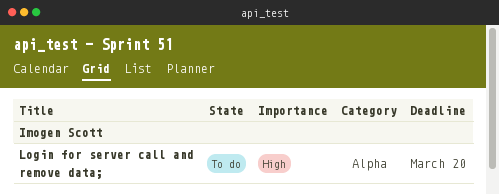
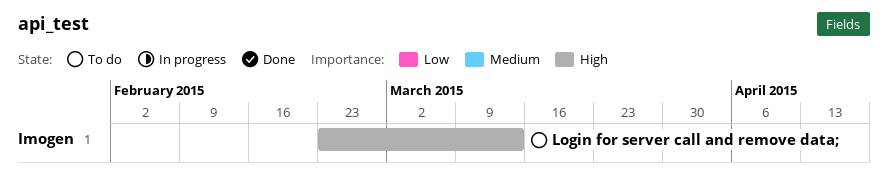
Login for server call and remove data;, due: Mar 20 -> Mar 13

